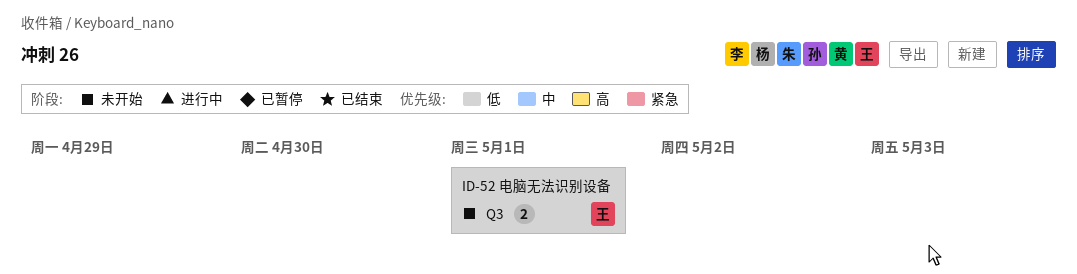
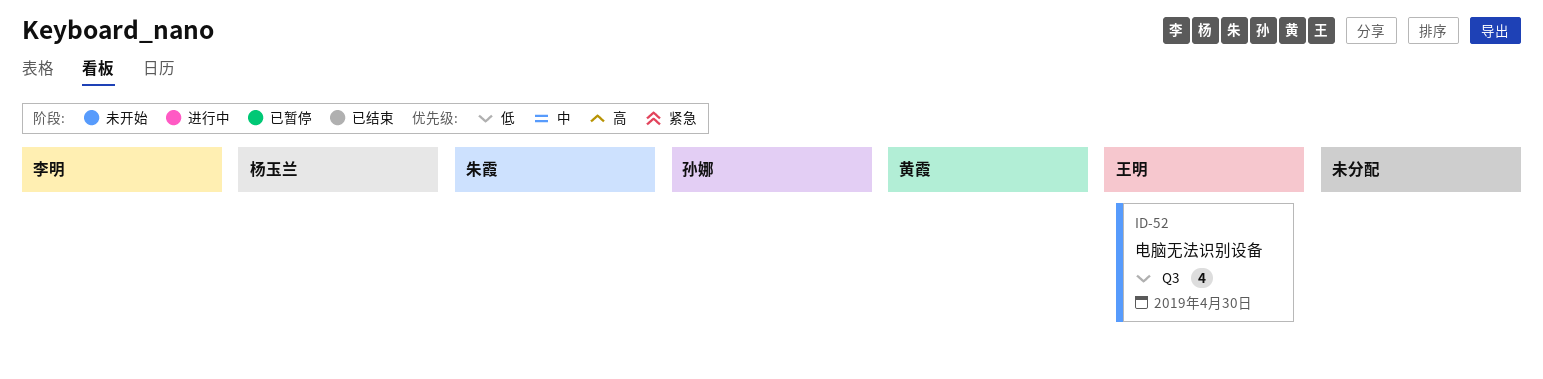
ID-52, estimate: 2 -> 4
ID-52, due: May 1 -> Apr 30

